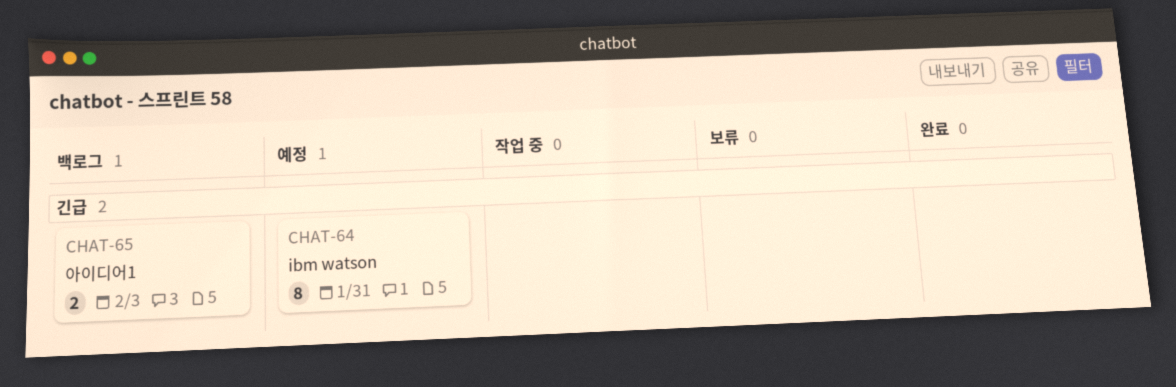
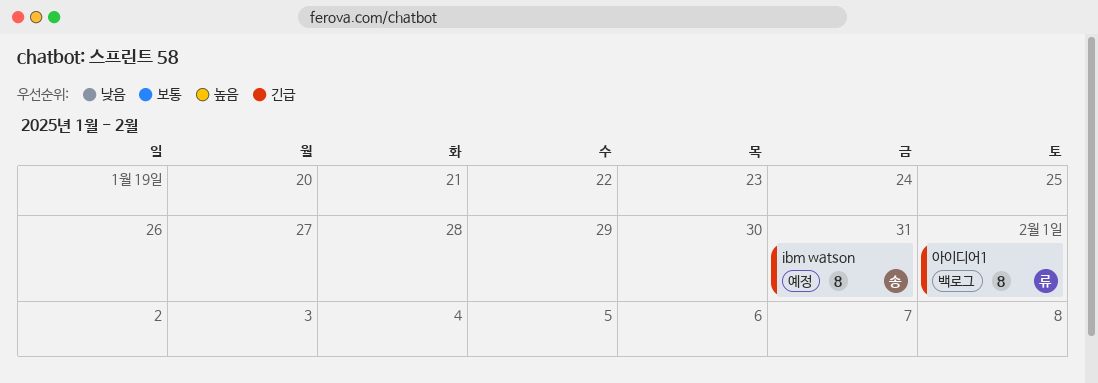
아이디어1, estimate: 2 -> 8
아이디어1, due: Feb 3 -> Feb 1

